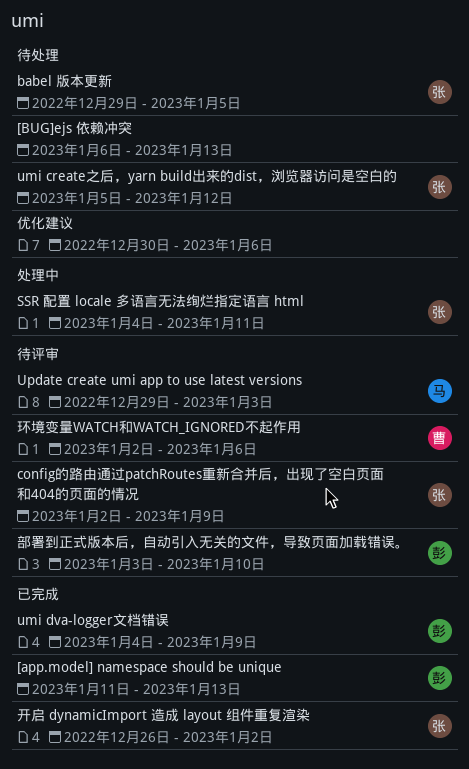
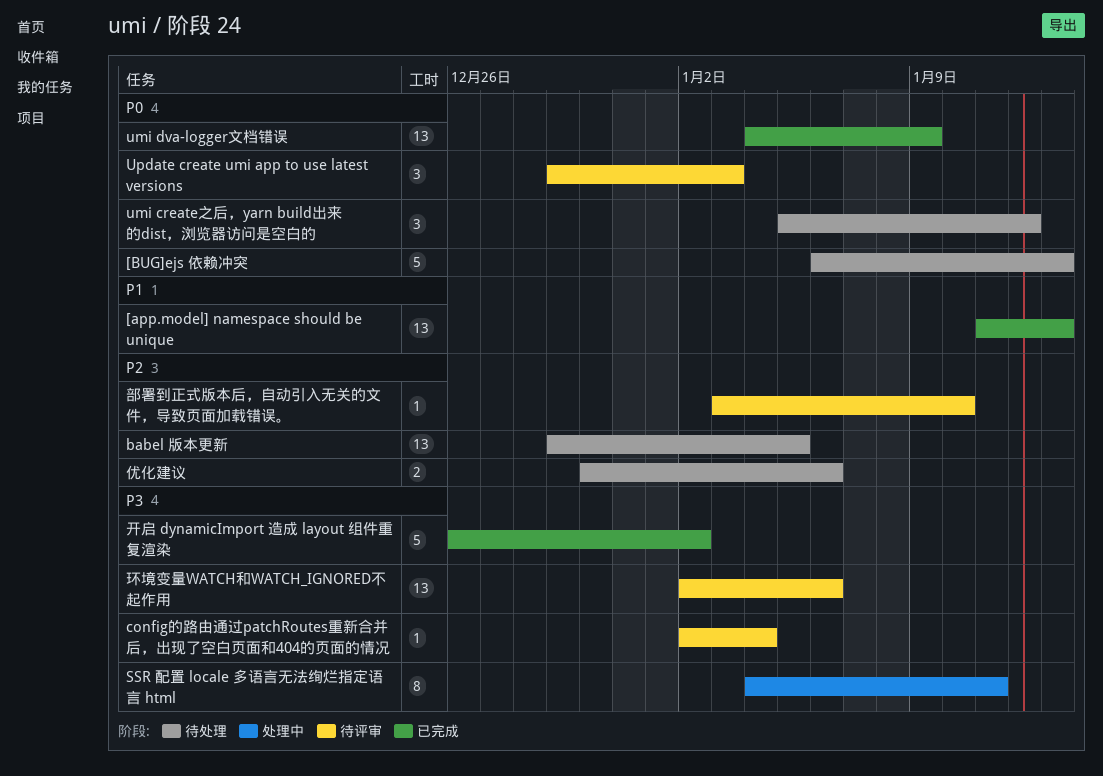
config的路由通过patchRoutes重新合并后，出现了空白页面和404的页面的情况, due: Jan 9 -> Jan 4

